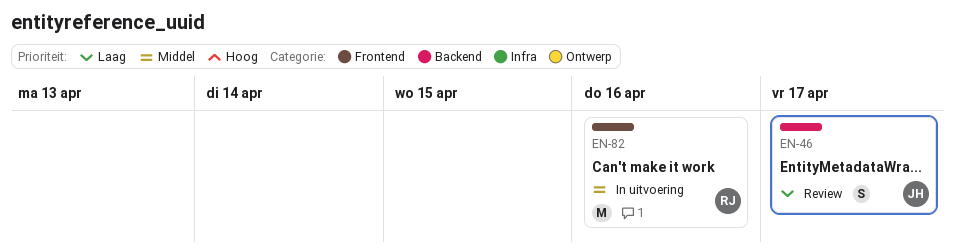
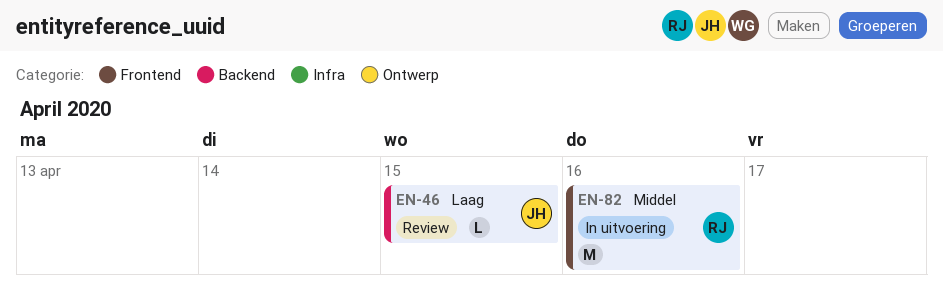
EN-46, estimate: S -> L
EN-46, due: Apr 17 -> Apr 15

